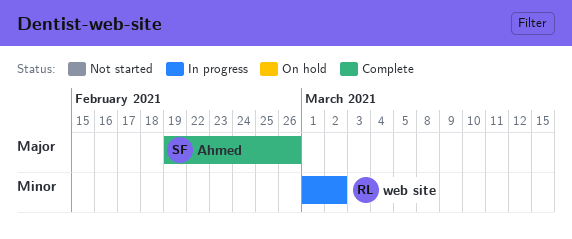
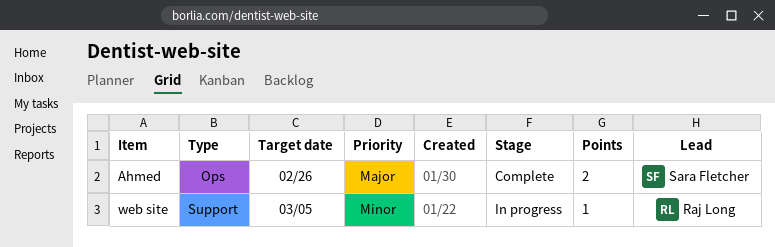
web site, due: Mar 2 -> Mar 5

